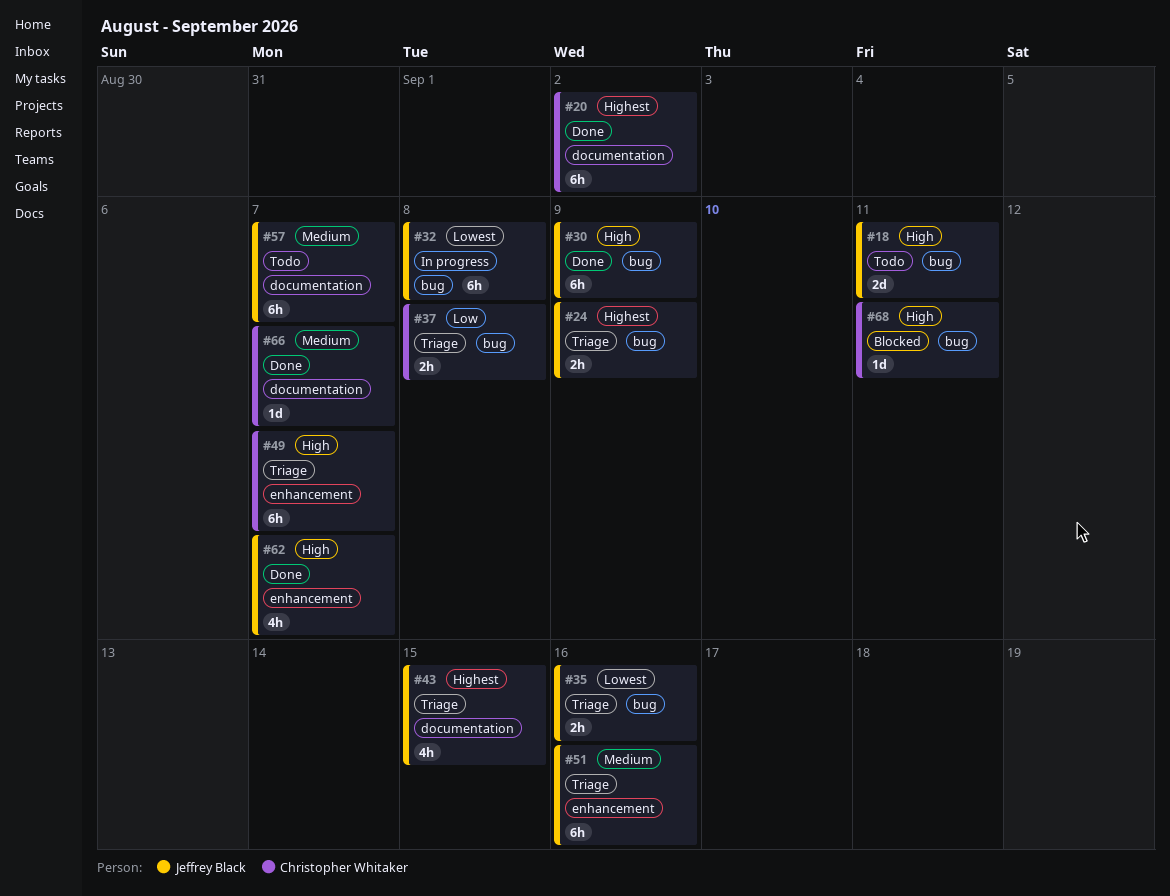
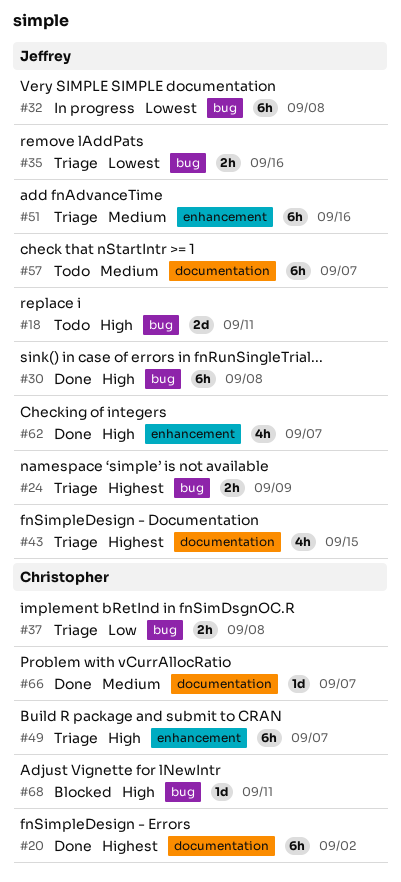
#30, due: Sep 9 -> Sep 8

